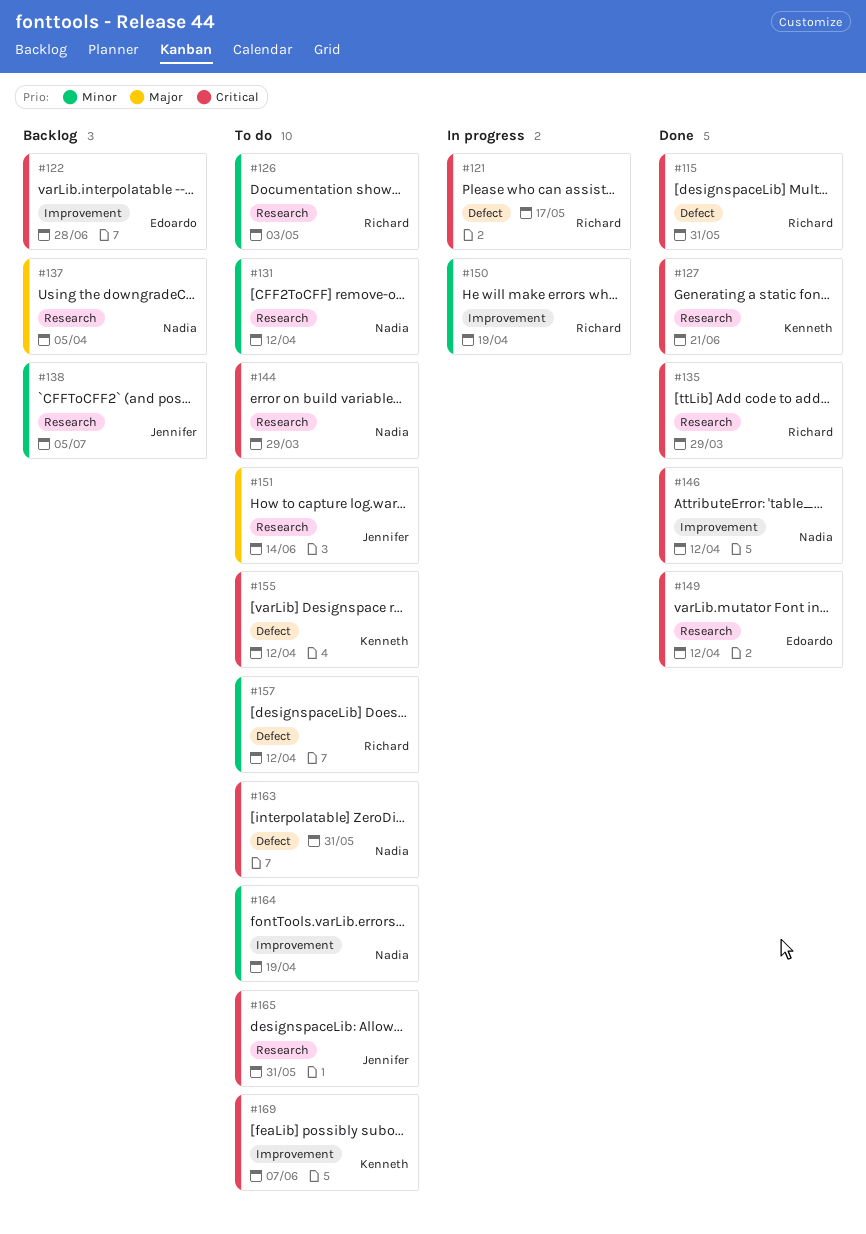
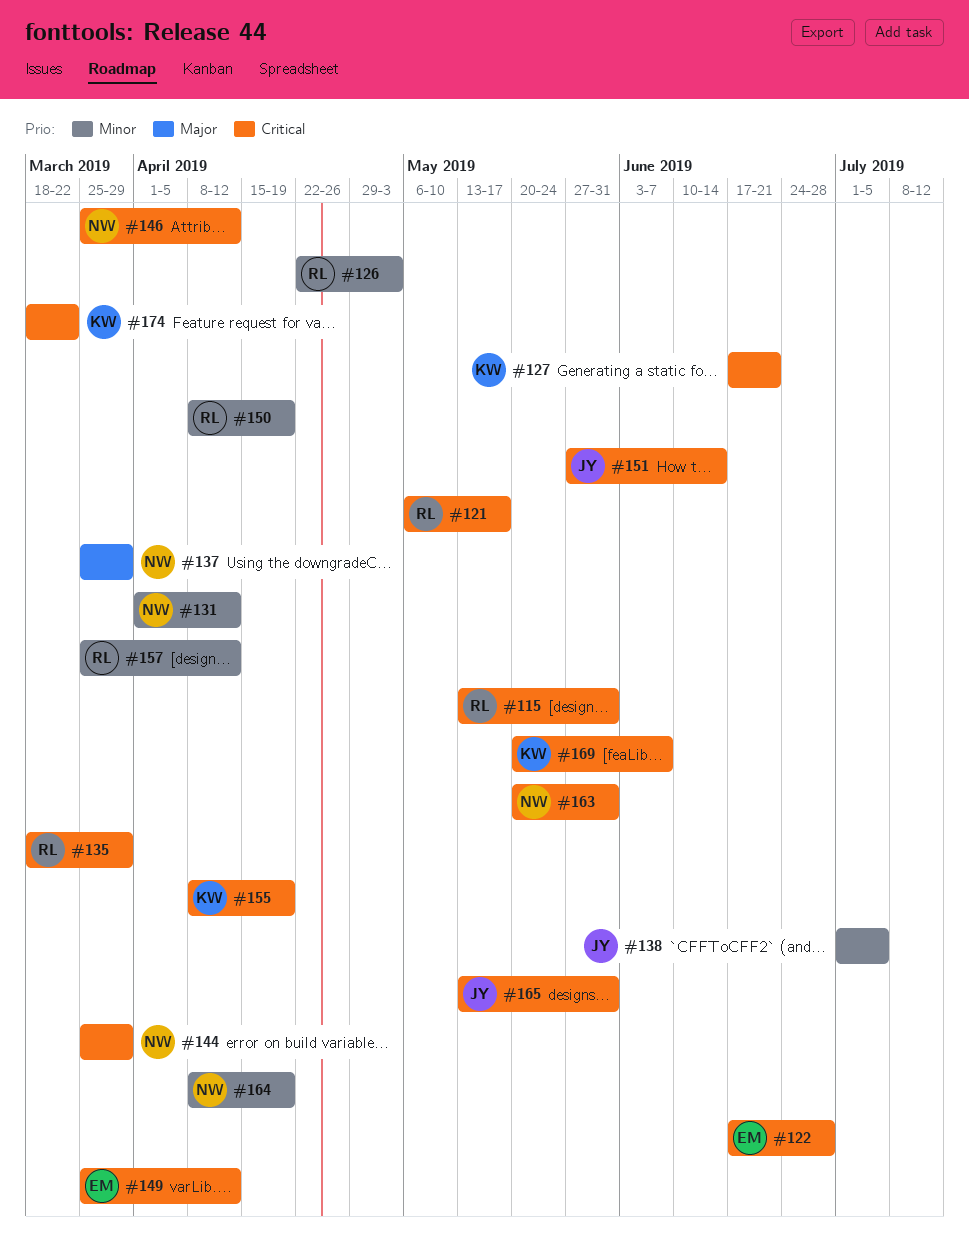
#137, due: Apr 5 -> Mar 29
#151, priority: Major -> Critical
#155, due: Apr 12 -> Apr 19
#174: none -> present

